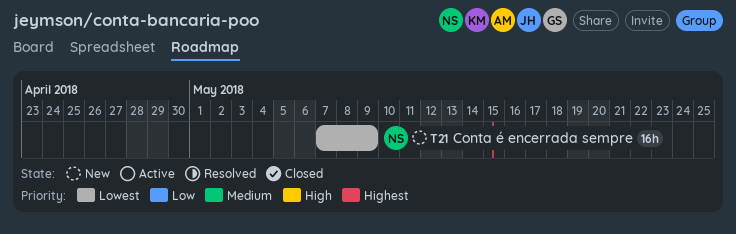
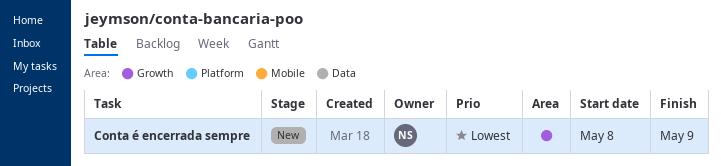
Conta é encerrada sempre, start: May 7 -> May 8

